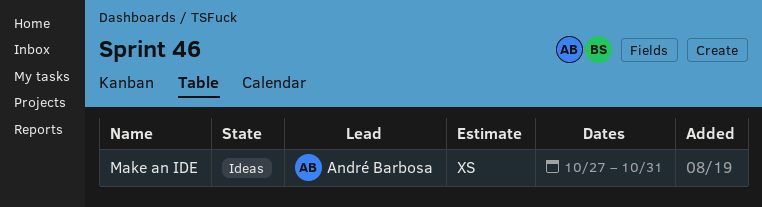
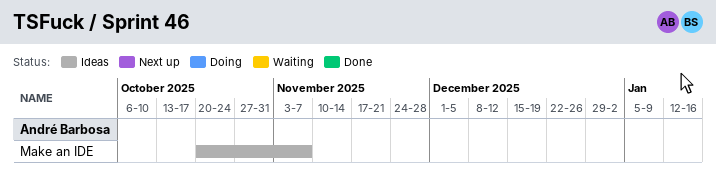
Make an IDE, start: Oct 27 -> Oct 20
Make an IDE, due: Oct 31 -> Nov 7

